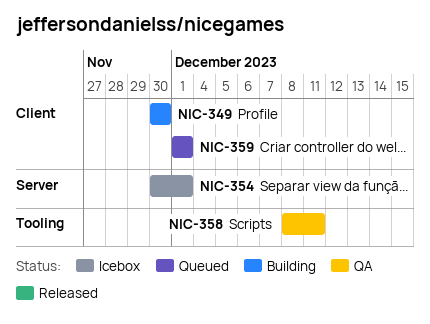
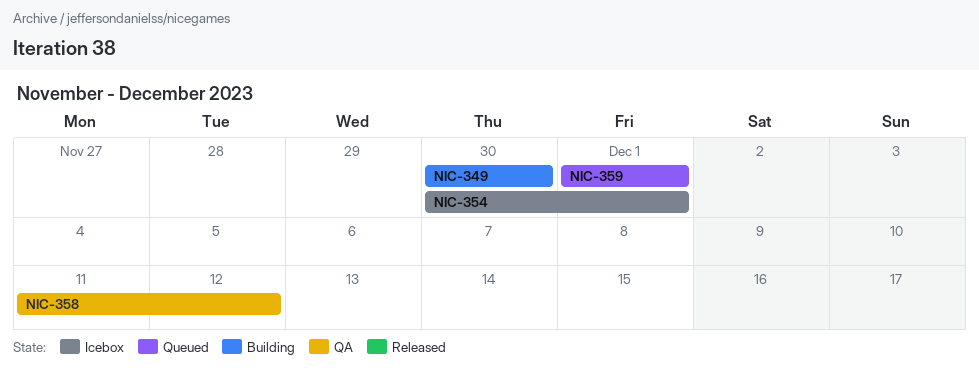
NIC-358, start: Dec 8 -> Dec 11
NIC-358, due: Dec 11 -> Dec 12

